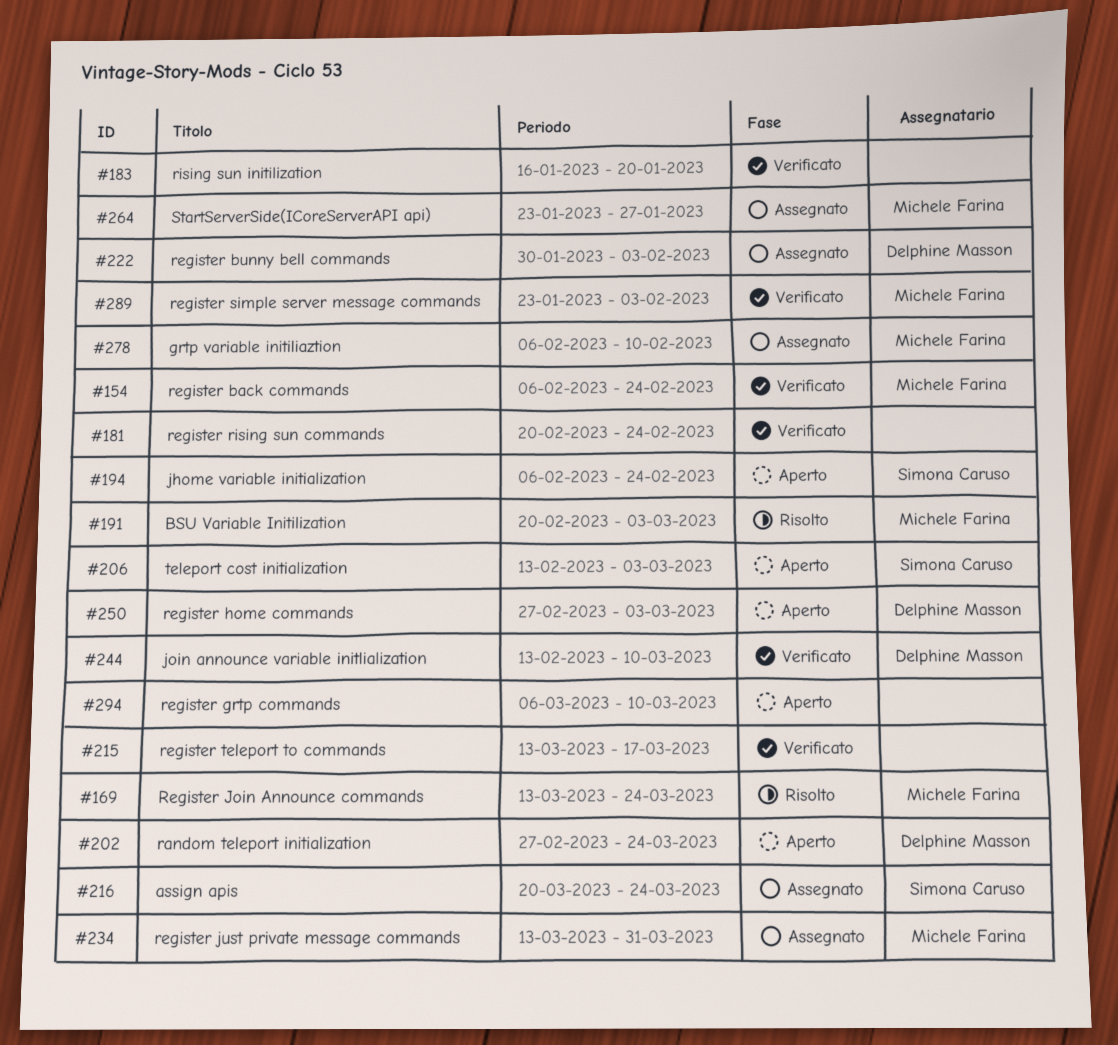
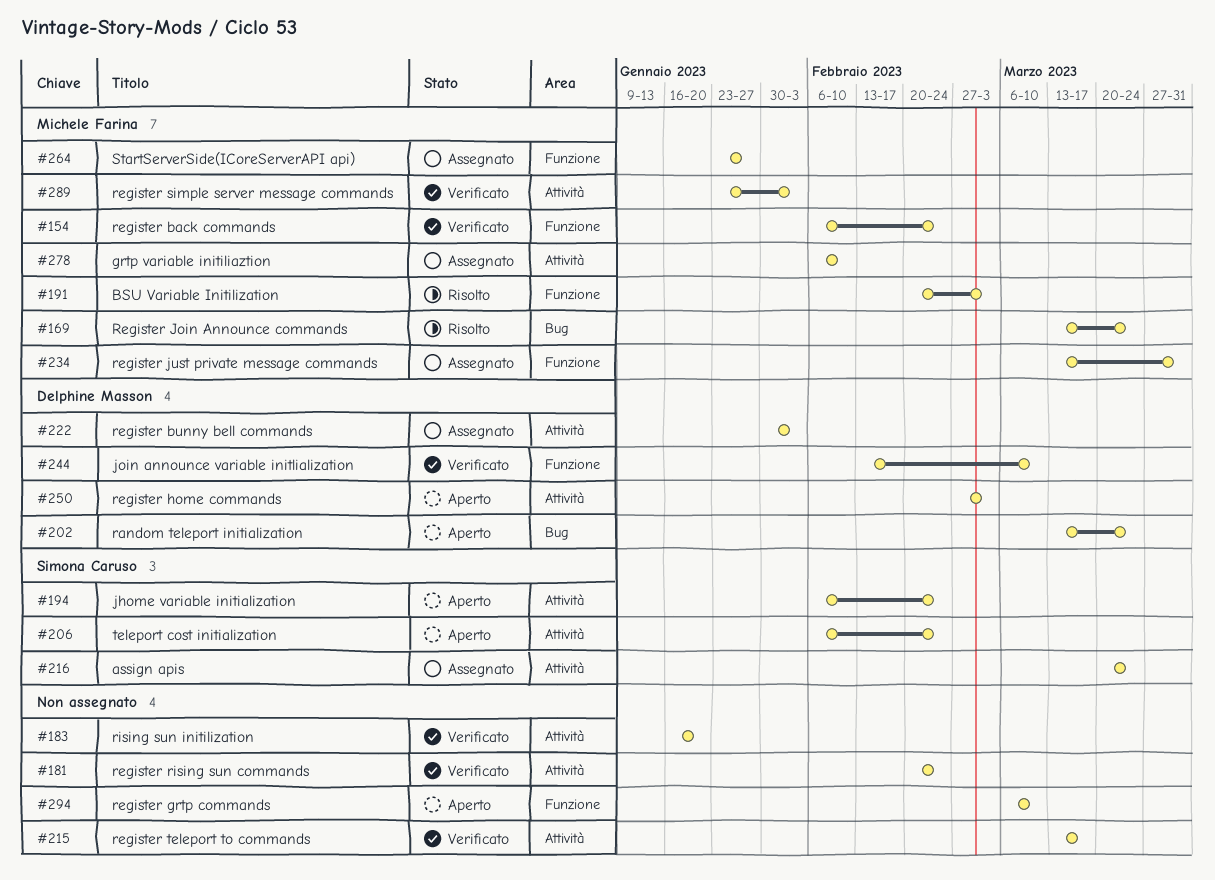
#202, start: Feb 27 -> Mar 13
#206, start: Feb 13 -> Feb 6
#206, due: Mar 3 -> Feb 24

